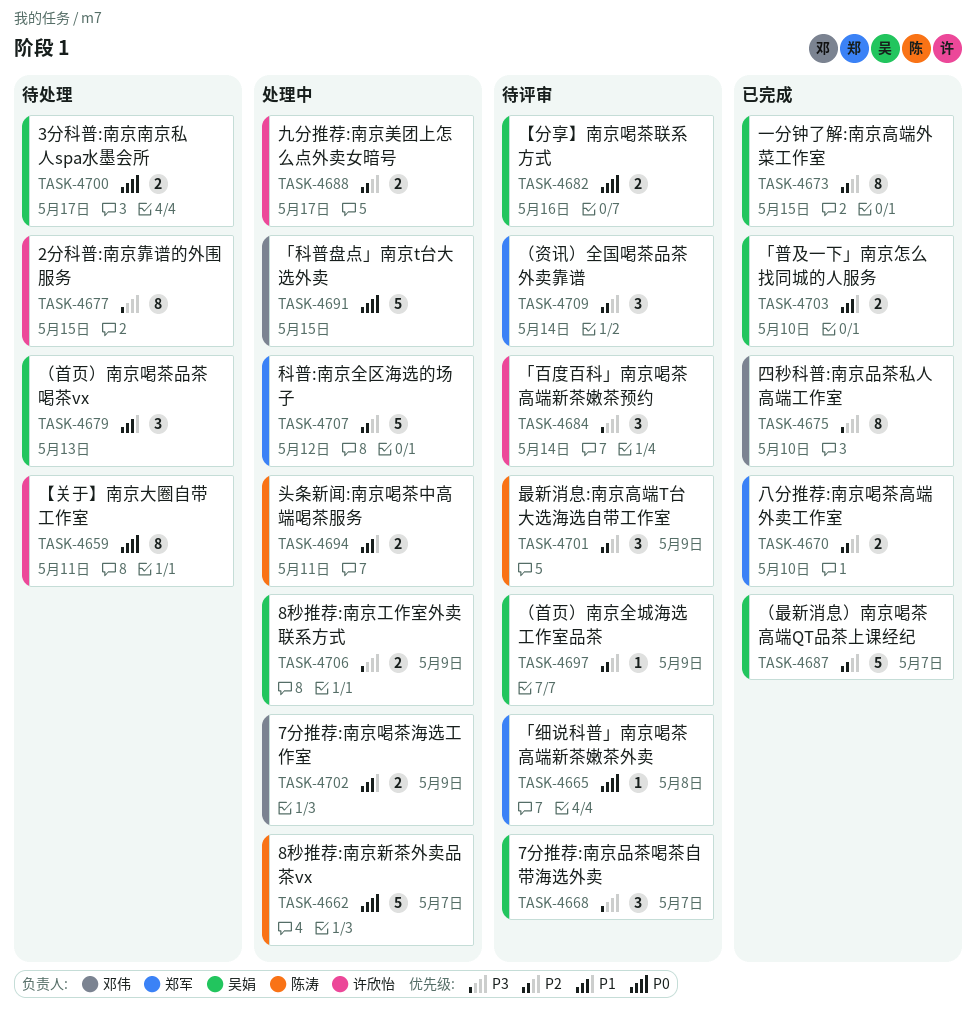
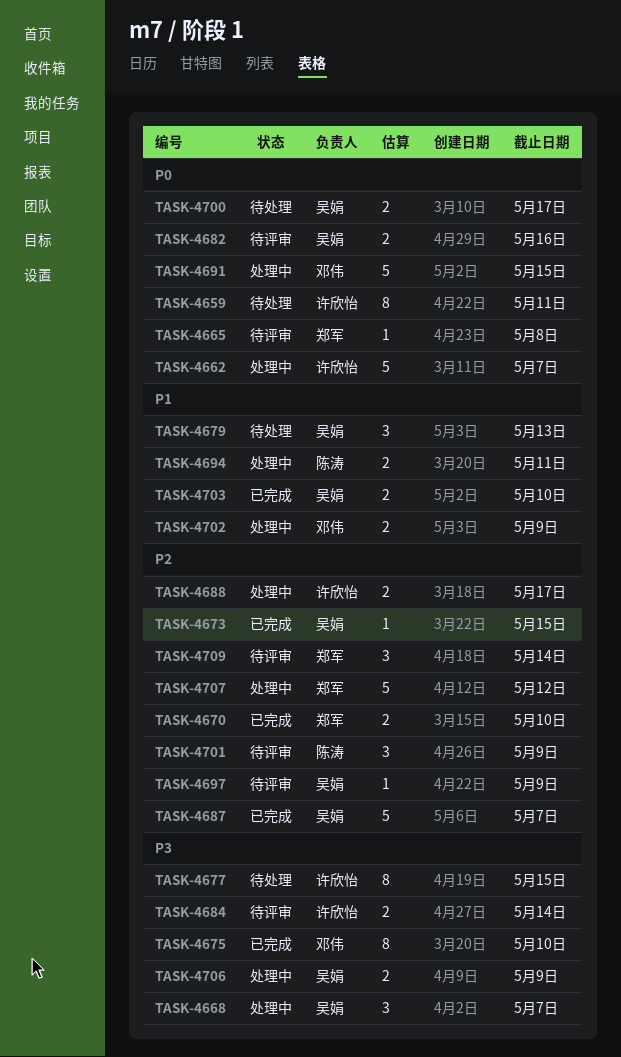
TASK-4662, owner: 陈涛 -> 许欣怡
TASK-4668, status: 待评审 -> 处理中
TASK-4673, estimate: 8 -> 1
TASK-4684, estimate: 3 -> 2

